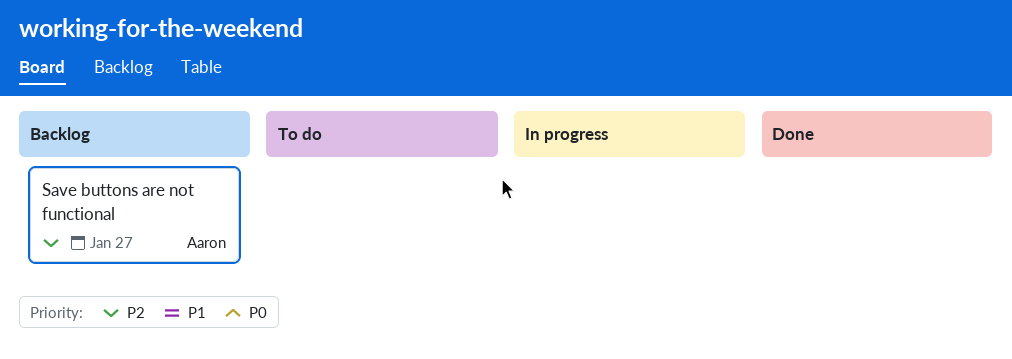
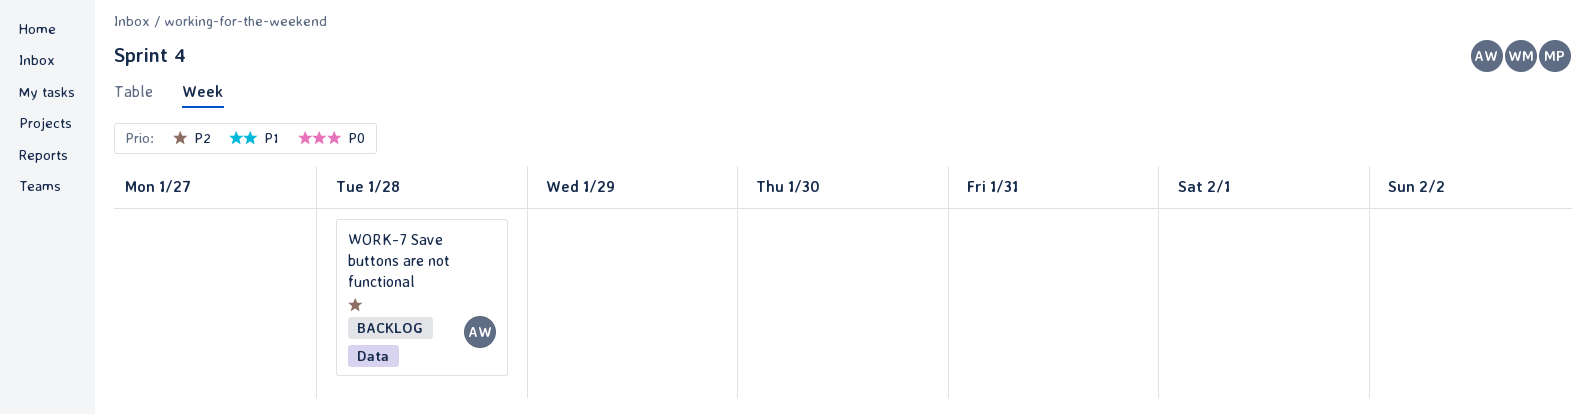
Save buttons are not functional, due: Jan 27 -> Jan 28

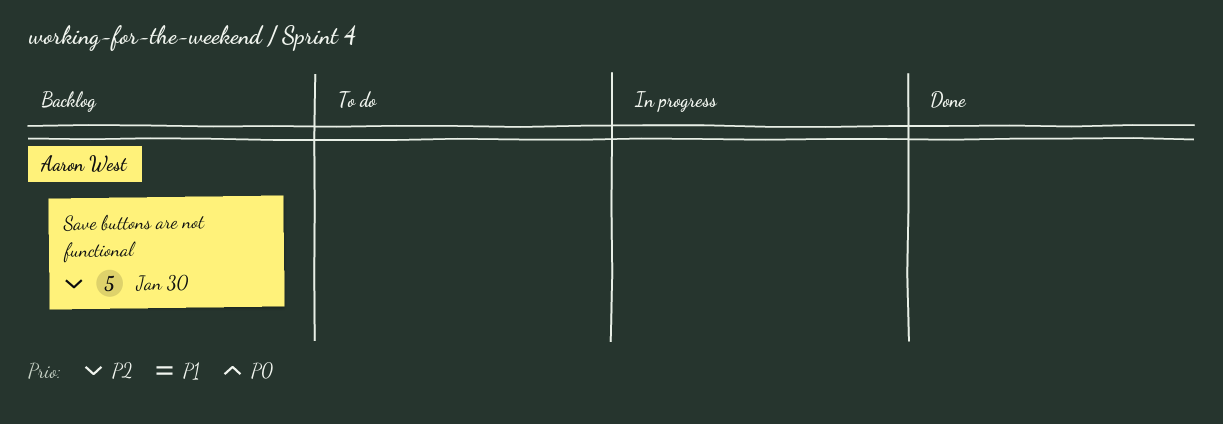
Save buttons are not functional, due: Jan 28 -> Jan 30

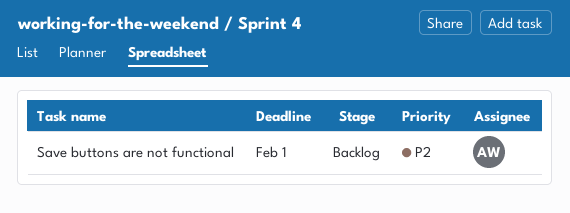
Save buttons are not functional, due: Jan 30 -> Feb 1

